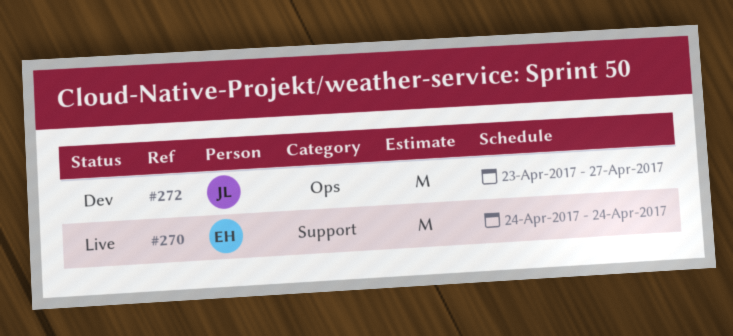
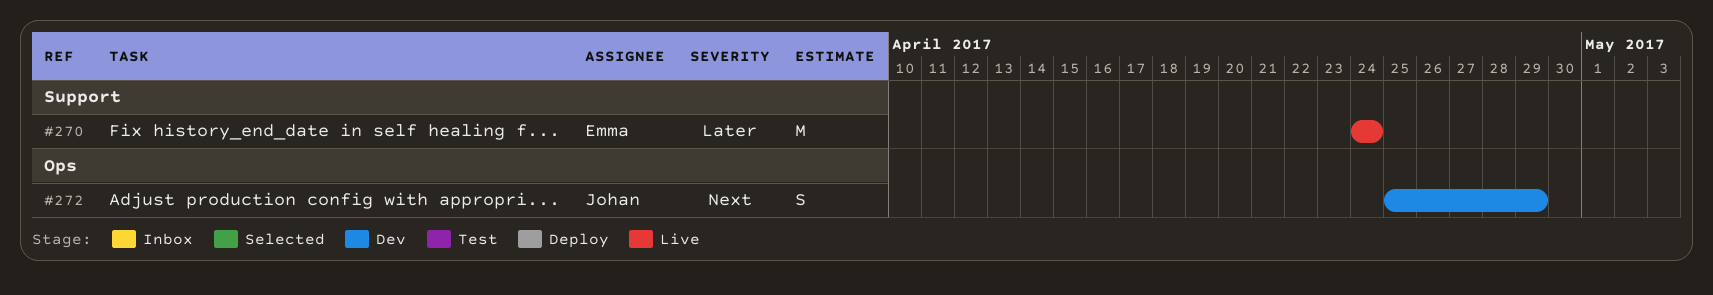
#272, estimate: M -> S
#272, start: Apr 23 -> Apr 25
#272, due: Apr 27 -> Apr 29

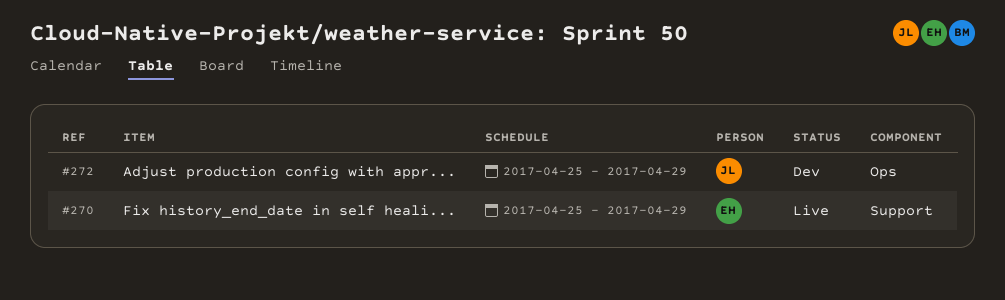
#270, start: Apr 24 -> Apr 25
#270, due: Apr 24 -> Apr 29

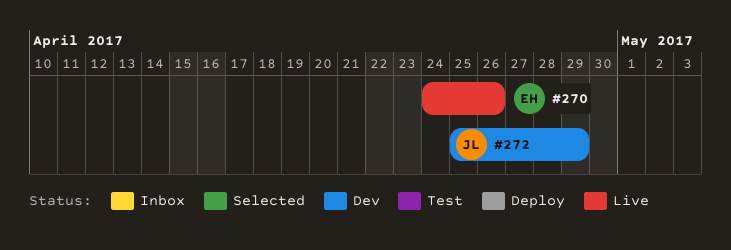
#270, start: Apr 25 -> Apr 24
#270, due: Apr 29 -> Apr 26

